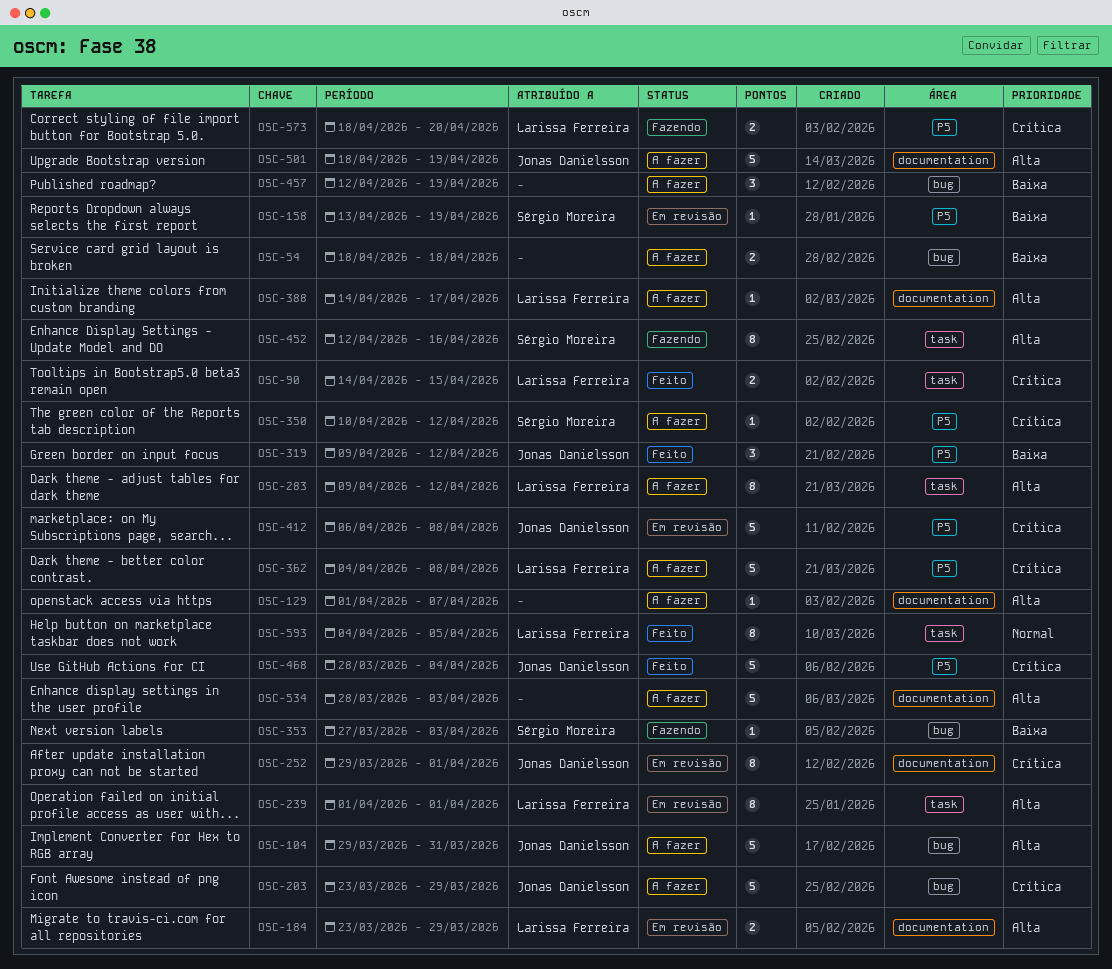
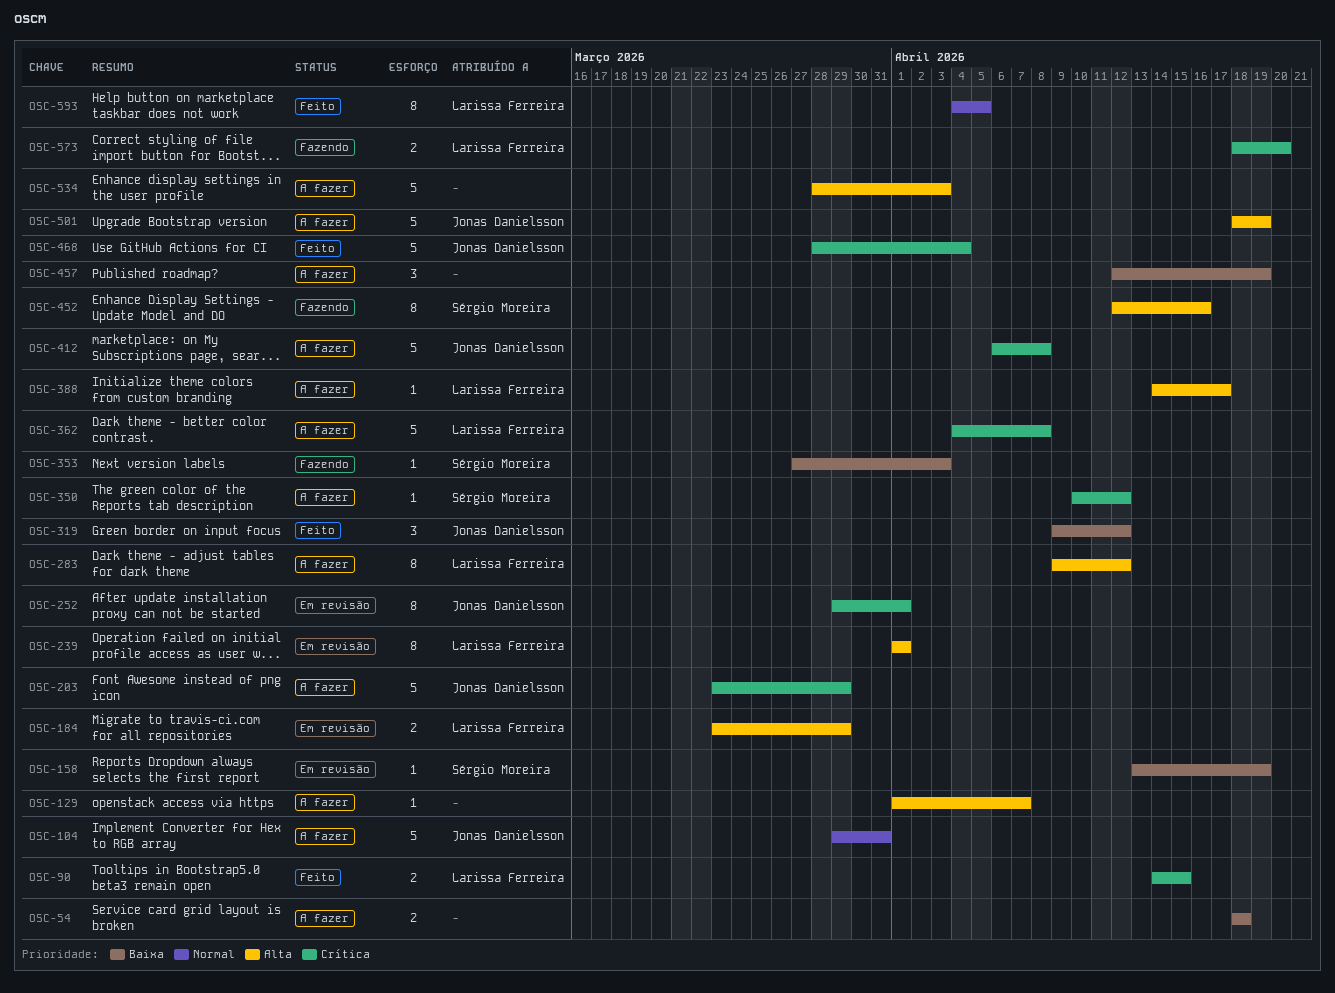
OSC-104, priority: Alta -> Normal
OSC-412, status: Em revisão -> A fazer

